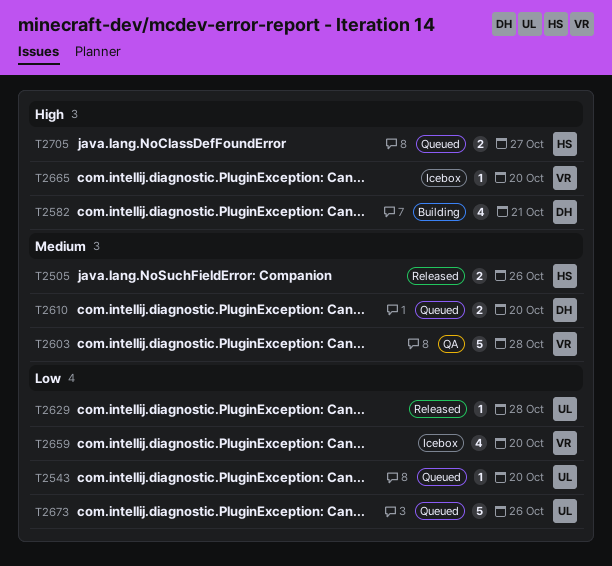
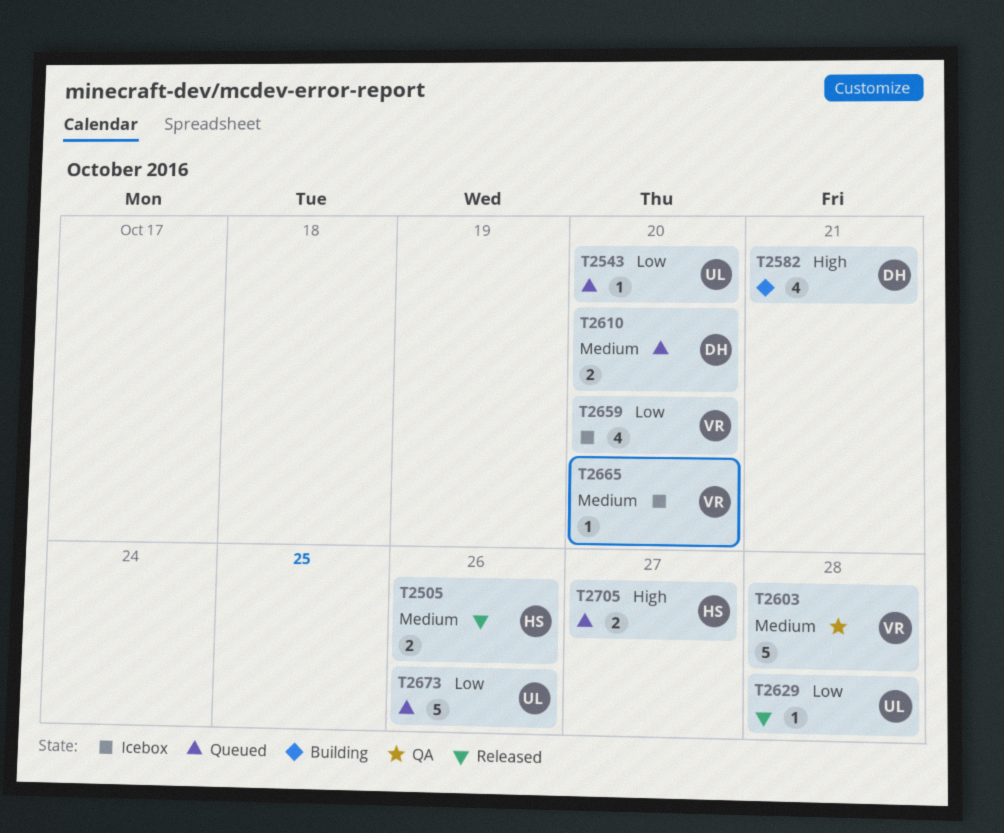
T2665, priority: High -> Medium

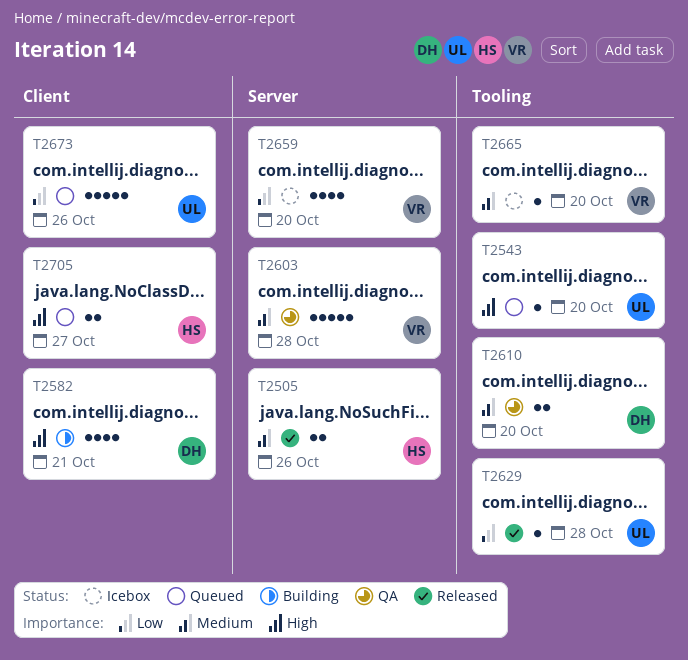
T2543, priority: Low -> High
T2610, status: Queued -> QA

